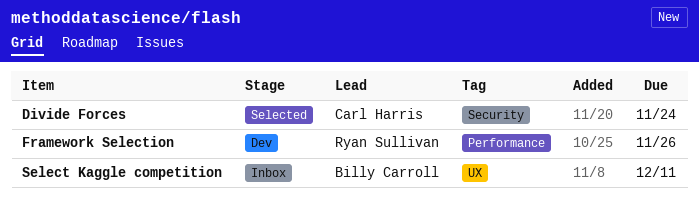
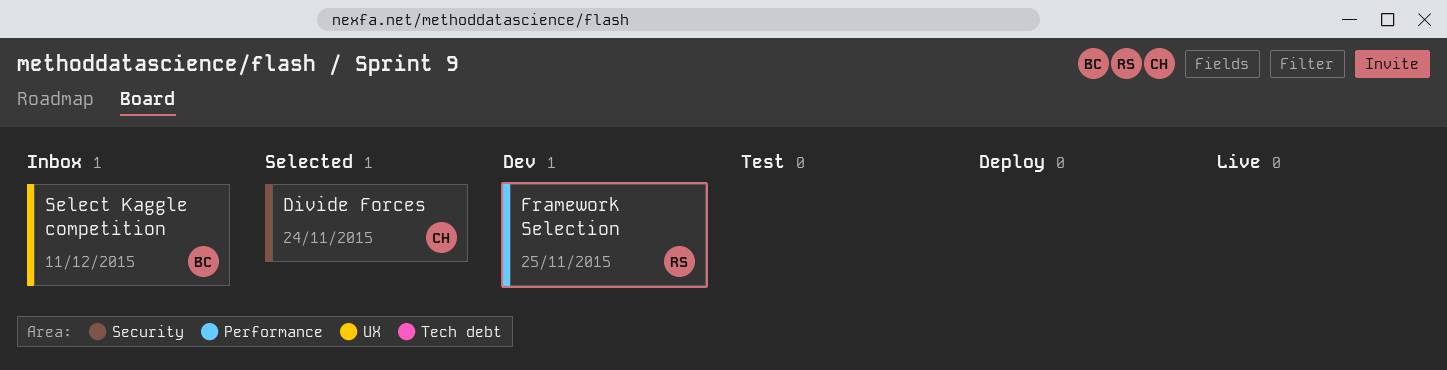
Framework Selection, due: Nov 26 -> Nov 25

